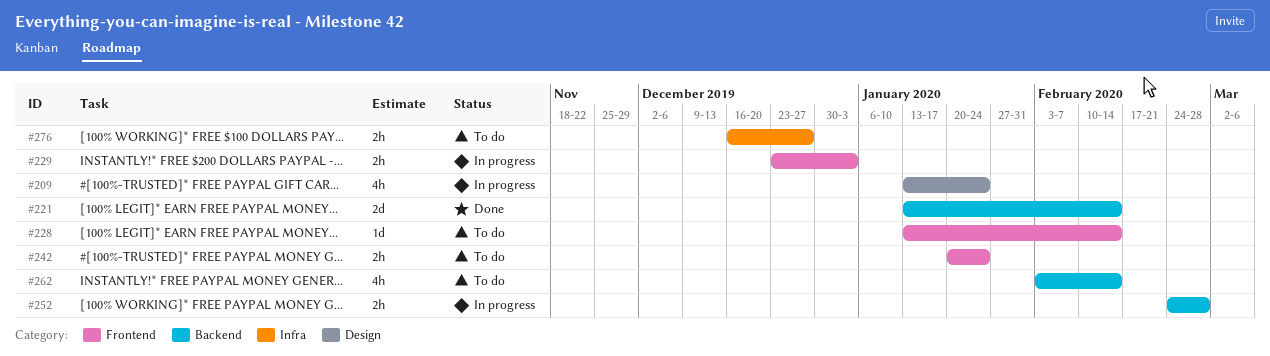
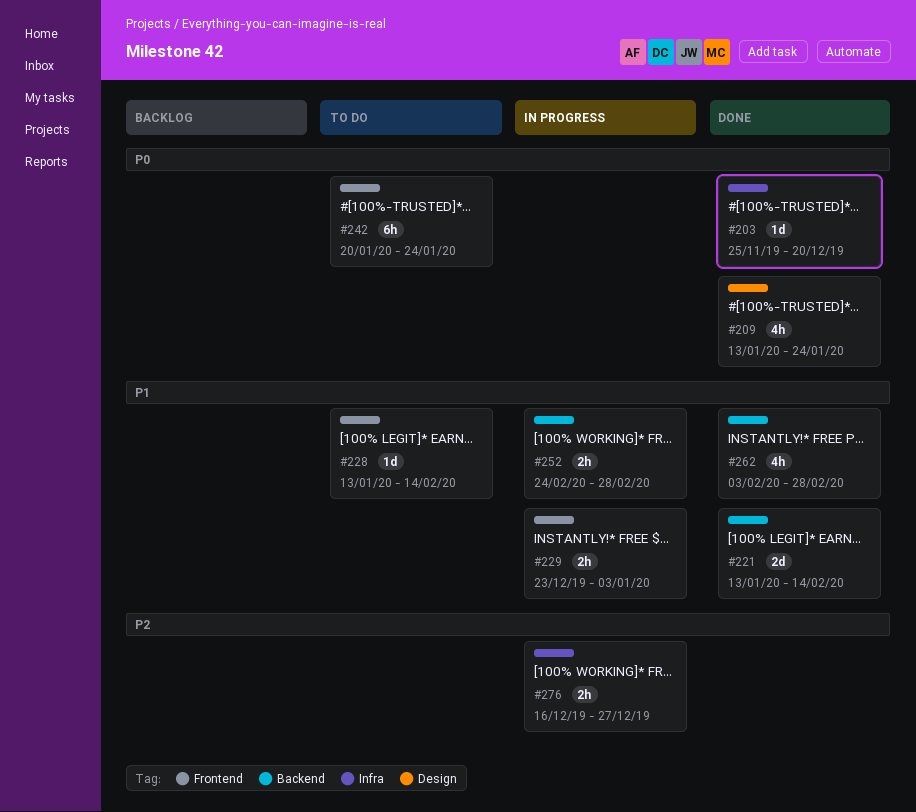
#203: none -> present
#209, status: In progress -> Done
#242, estimate: 2h -> 6h
#262, status: To do -> Done
#262, due: Feb 14 -> Feb 28
#276, status: To do -> In progress

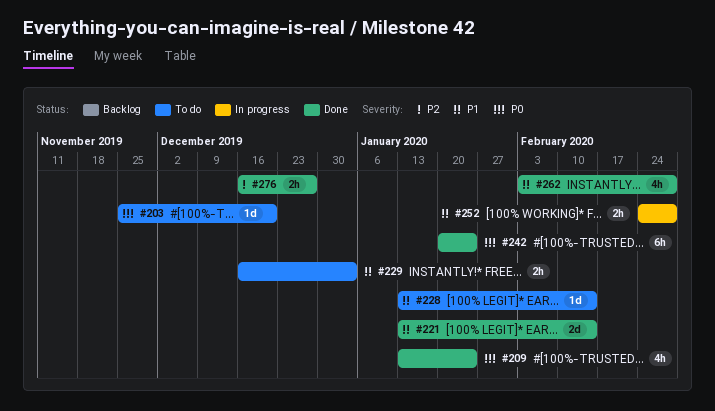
#203, status: Done -> To do
#229, status: In progress -> To do
#229, start: Dec 23 -> Dec 16
#242, status: To do -> Done
#276, status: In progress -> Done

